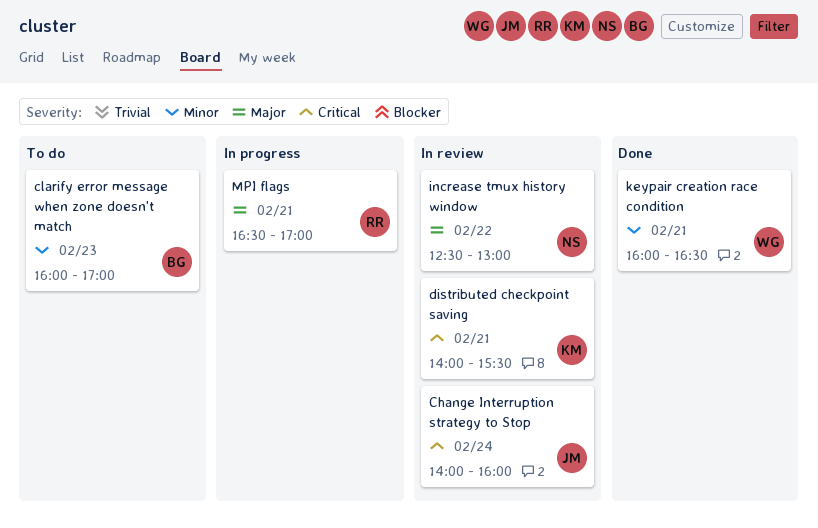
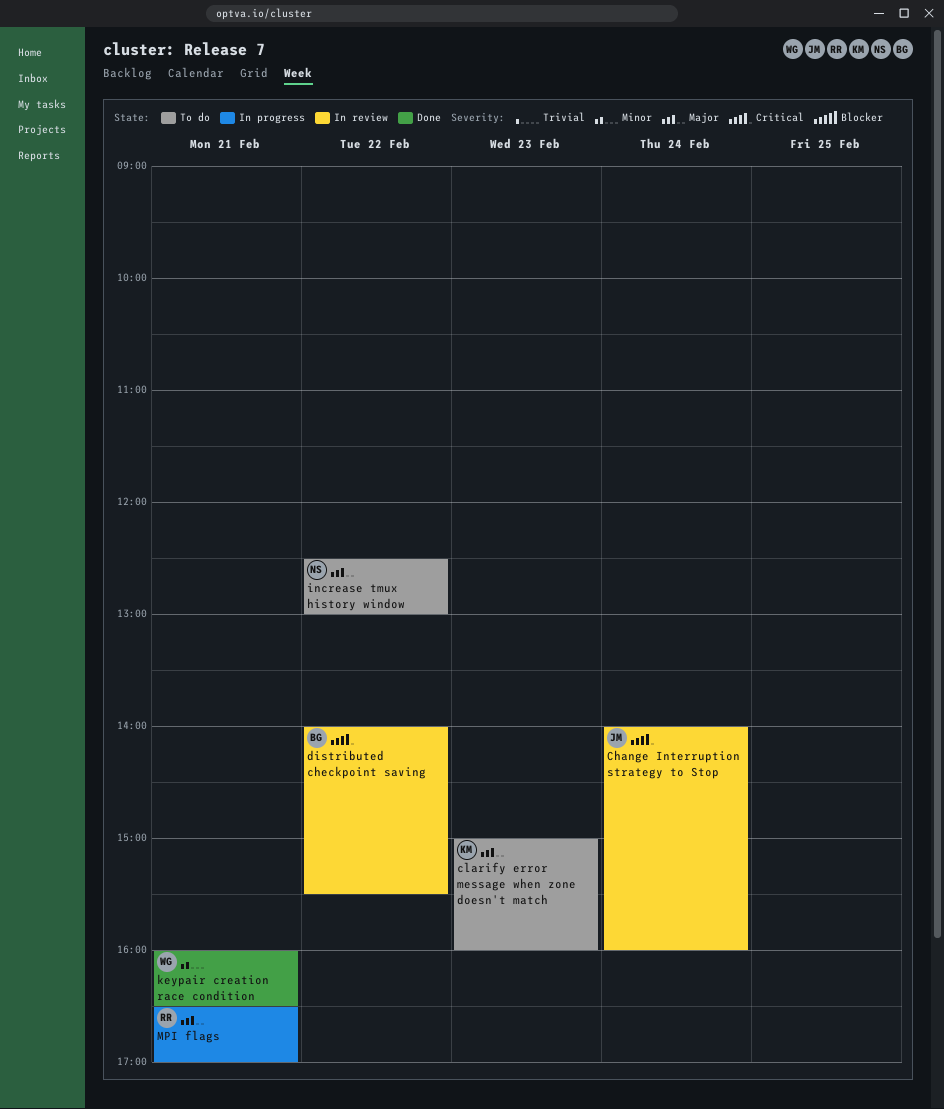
clarify error message when zone doesn't match, owner: BG -> KM
clarify error message when zone doesn't match, priority: Minor -> Major
clarify error message when zone doesn't match, begins: 16:00 -> 15:00
clarify error message when zone doesn't match, ends: 17:00 -> 16:00
distributed checkpoint saving, owner: KM -> BG
distributed checkpoint saving, day: Feb 21 -> Feb 22
increase tmux history window, status: In review -> To do

